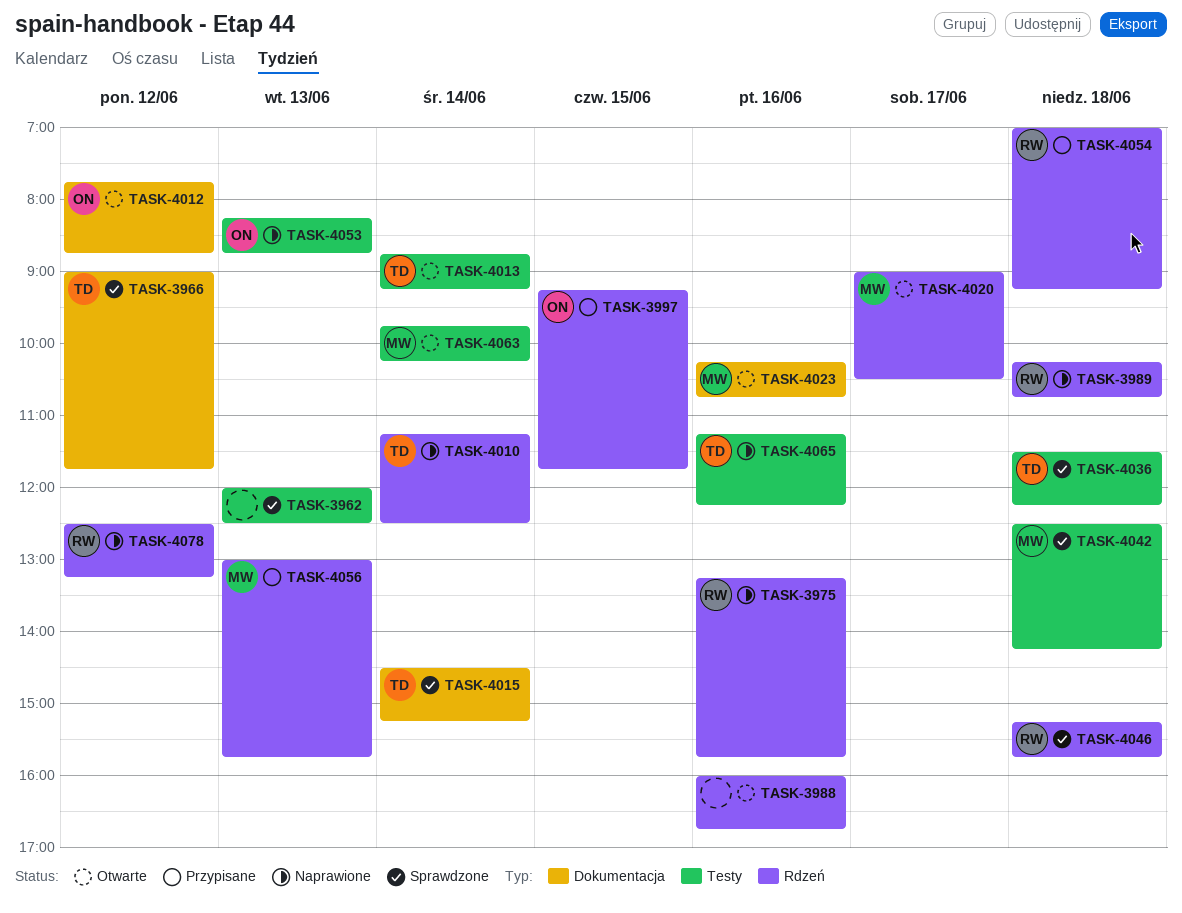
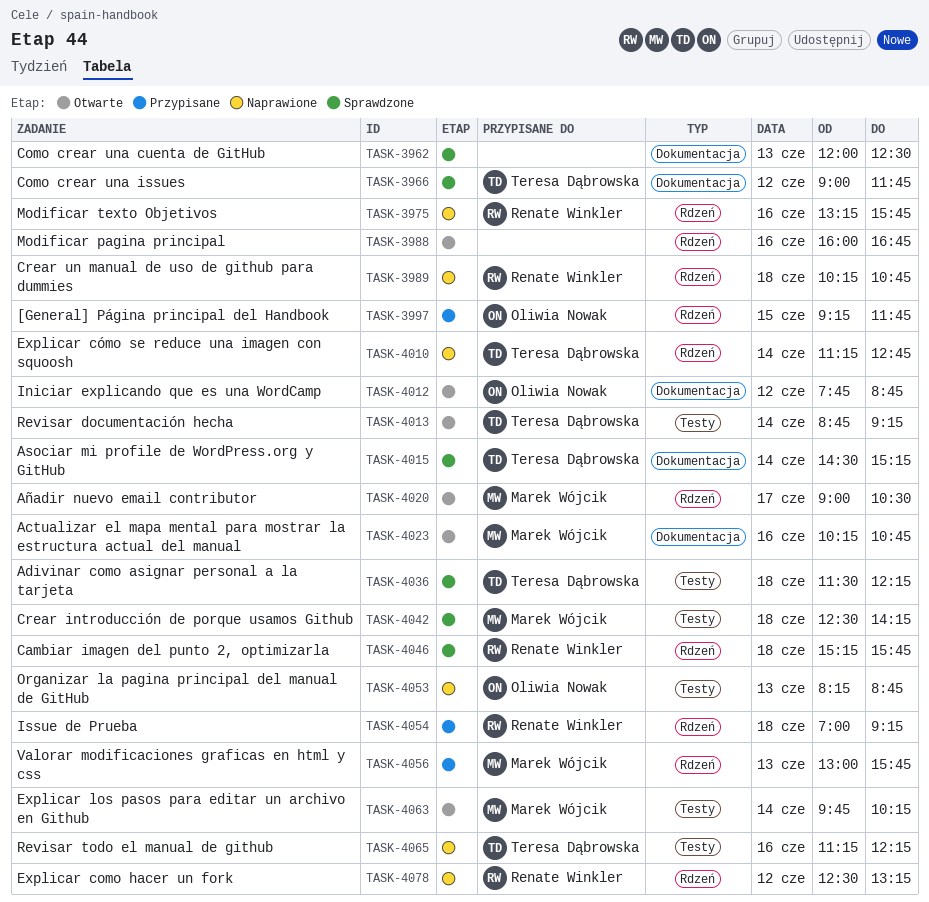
TASK-3962, label: Testy -> Dokumentacja
TASK-4010, ends: 12:30 -> 12:45

